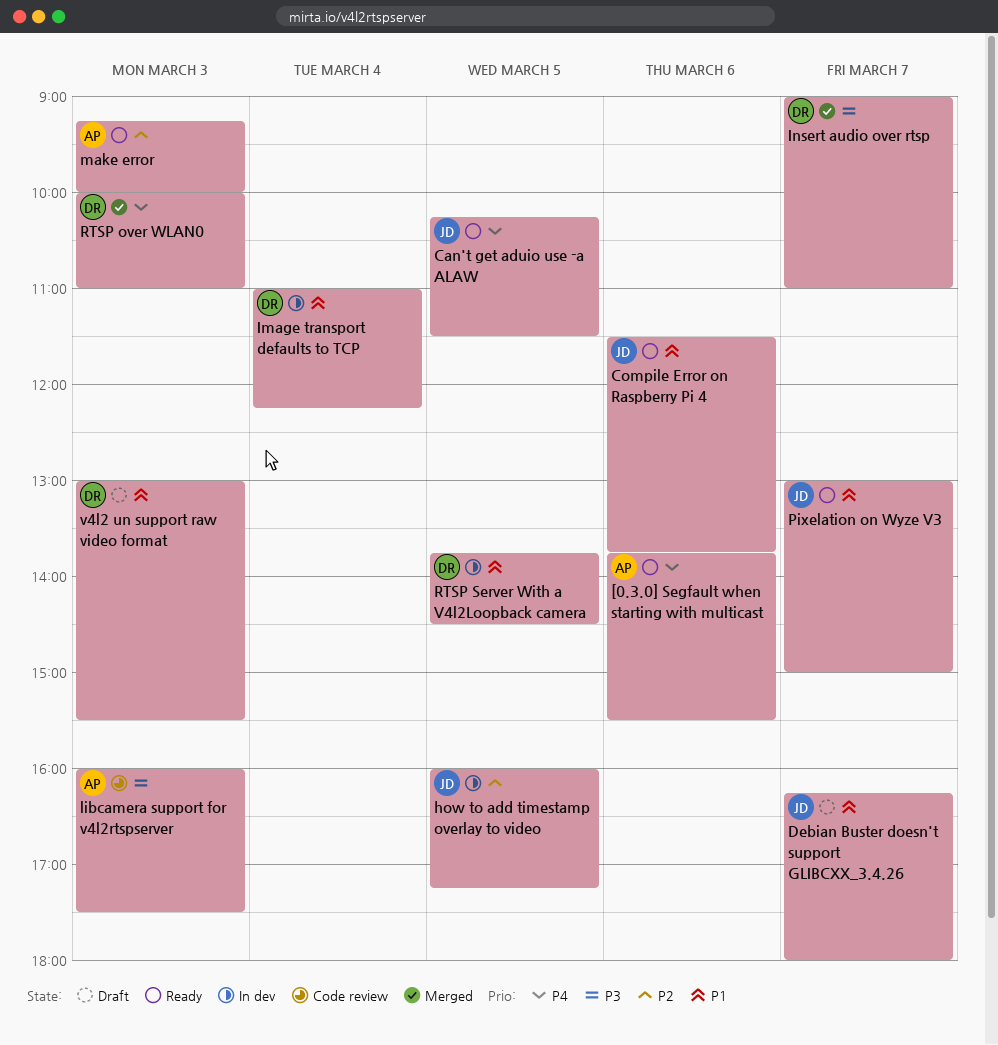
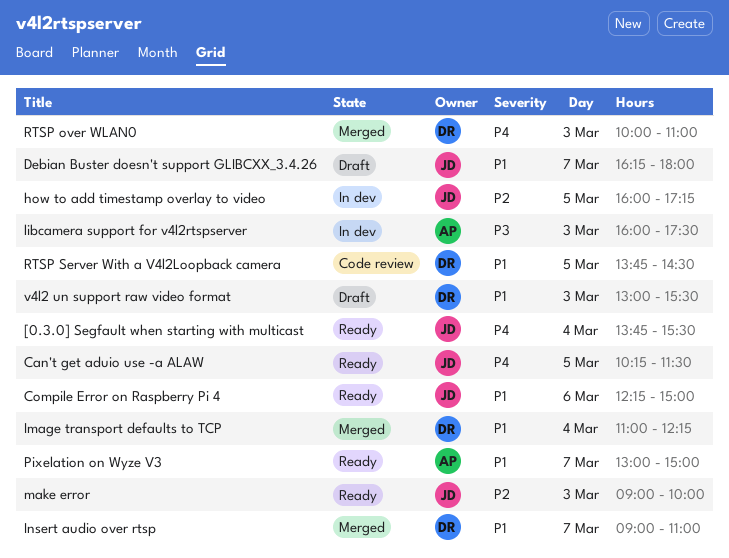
[0.3.0] Segfault when starting with multicast, owner: AP -> JD
[0.3.0] Segfault when starting with multicast, day: Mar 6 -> Mar 4
Compile Error on Raspberry Pi 4, begins: 11:30 -> 12:15
Compile Error on Raspberry Pi 4, ends: 13:45 -> 15:00
Image transport defaults to TCP, status: In dev -> Merged
Insert audio over rtsp, priority: P3 -> P1
libcamera support for v4l2rtspserver, status: Code review -> In dev
make error, owner: AP -> JD
make error, begins: 09:15 -> 09:00
Pixelation on Wyze V3, owner: JD -> AP
RTSP Server With a V4l2Loopback camera, status: In dev -> Code review

